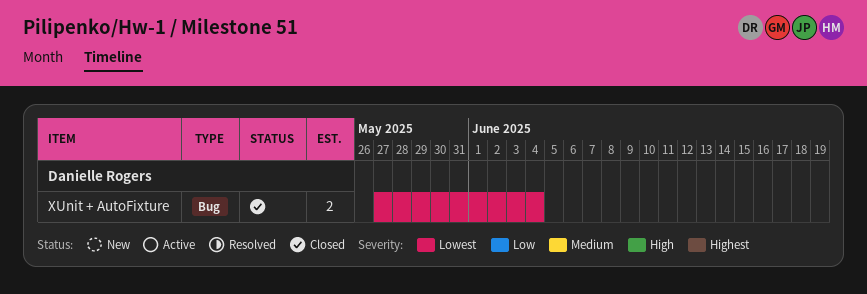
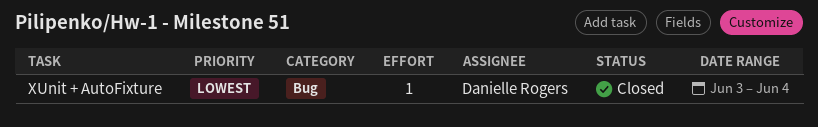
XUnit + AutoFixture, estimate: 2 -> 1
XUnit + AutoFixture, start: May 27 -> Jun 3

